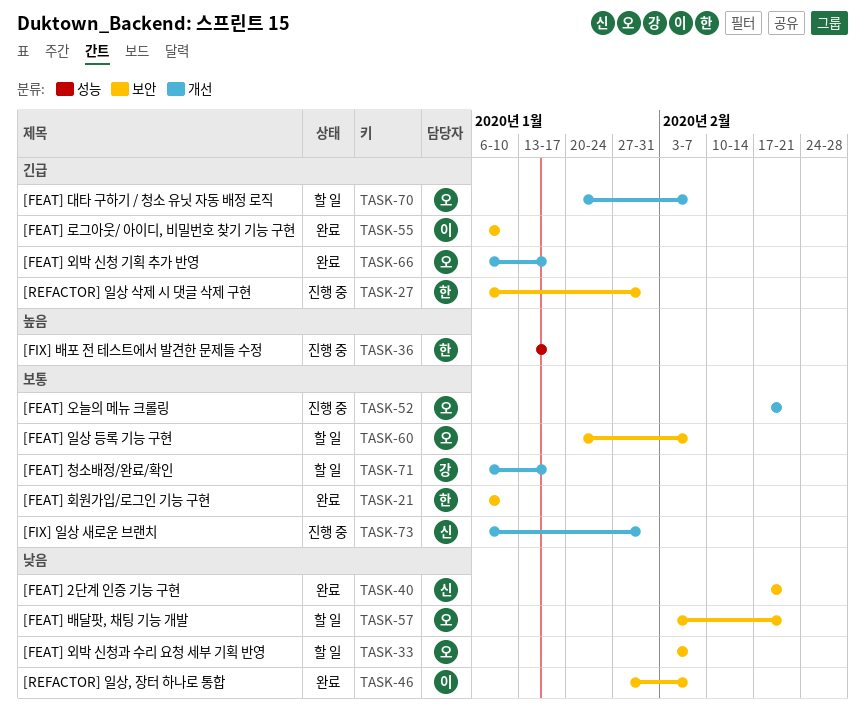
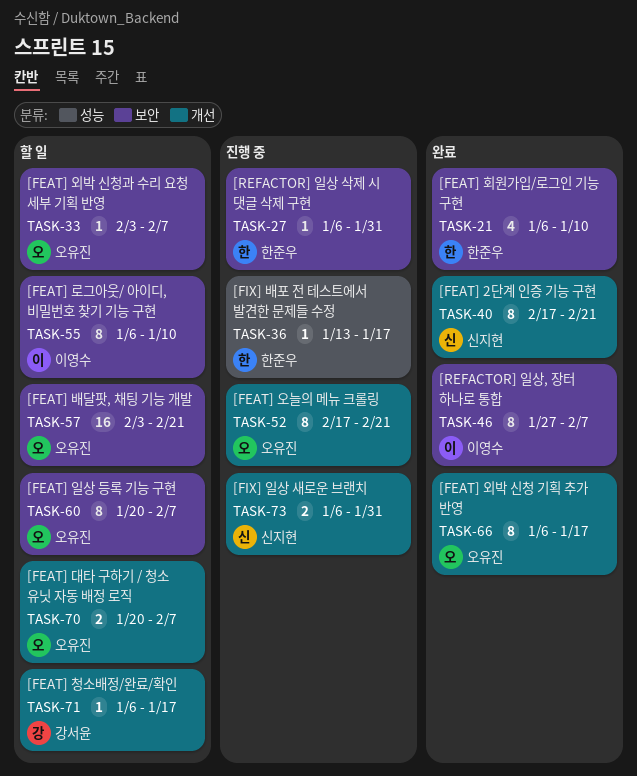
TASK-40, label: 보안 -> 개선
TASK-55, status: 완료 -> 할 일

